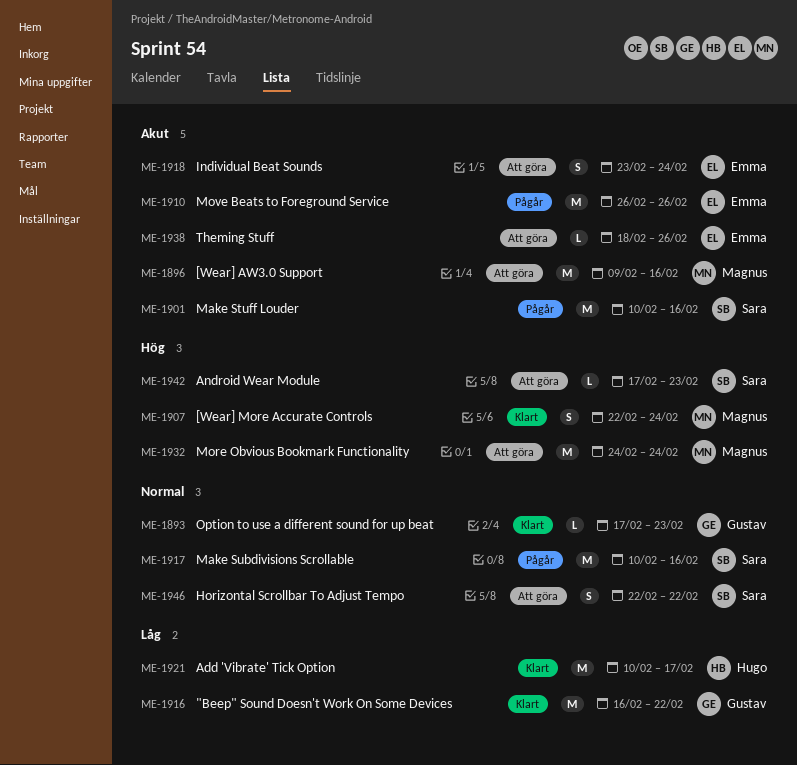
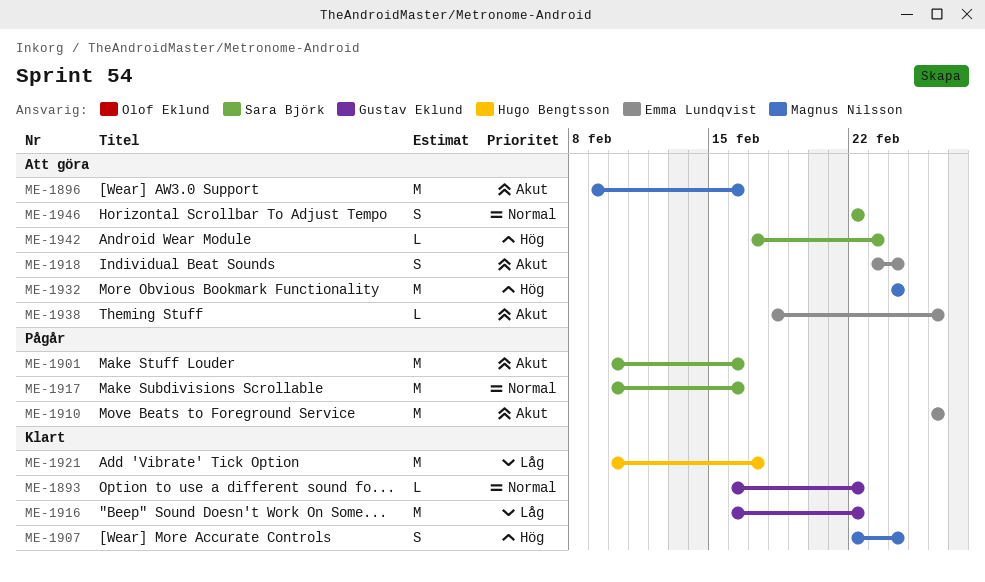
ME-1893, start: Feb 17 -> Feb 16
ME-1893, due: Feb 23 -> Feb 22

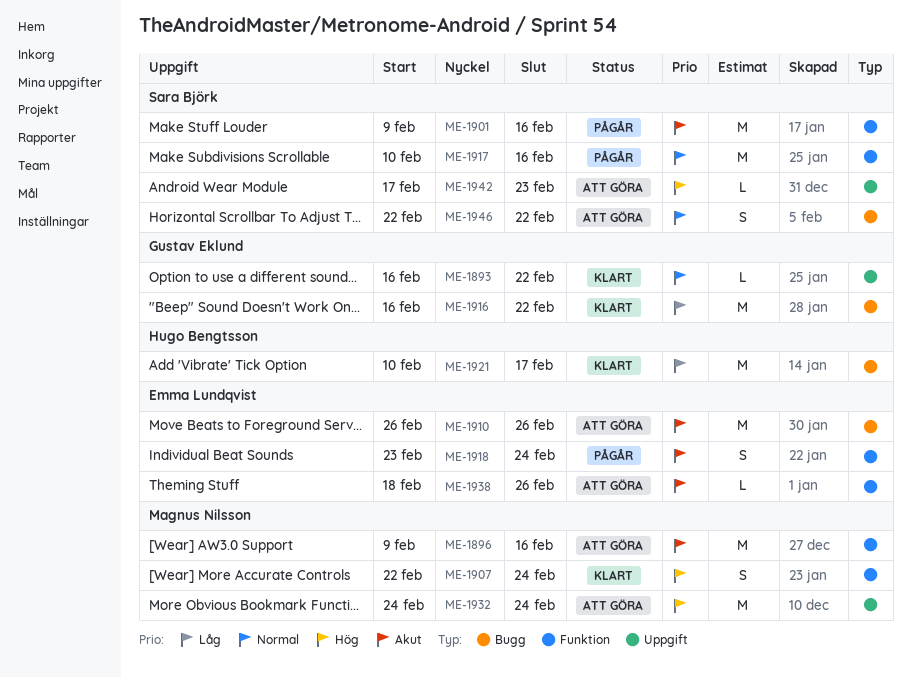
ME-1901, start: Feb 10 -> Feb 9
ME-1910, status: Pågår -> Att göra
ME-1918, status: Att göra -> Pågår

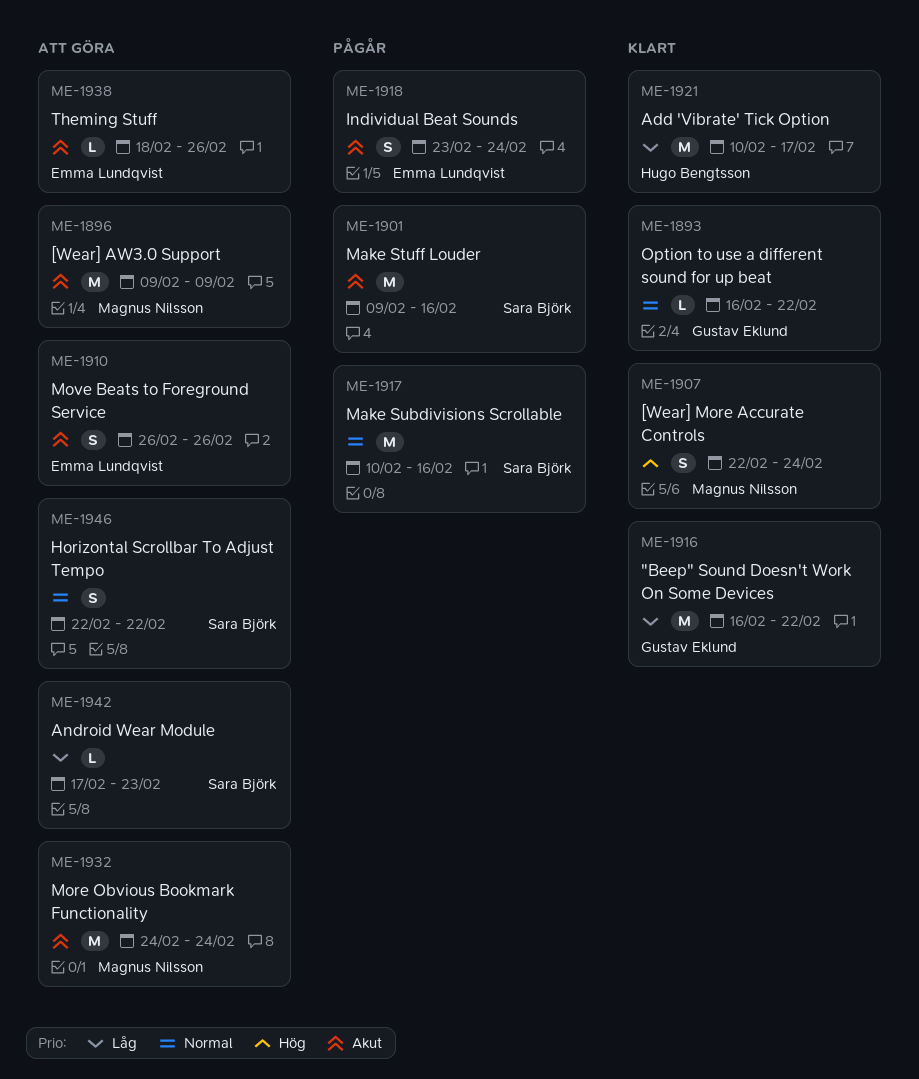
ME-1896, due: Feb 16 -> Feb 9
ME-1910, estimate: M -> S
ME-1932, priority: Hög -> Akut
ME-1942, priority: Hög -> Låg

